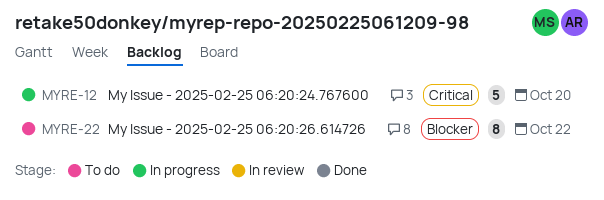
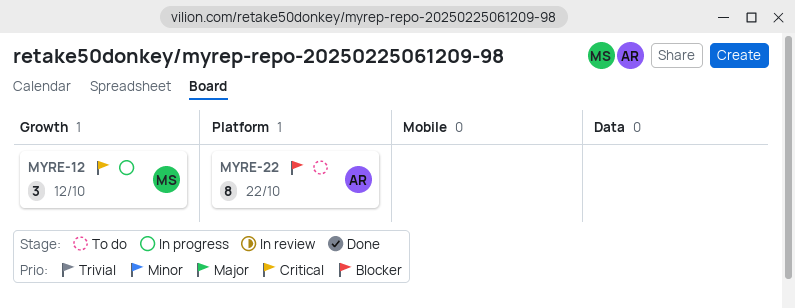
MYRE-12, estimate: 5 -> 3
MYRE-12, due: Oct 20 -> Oct 12

